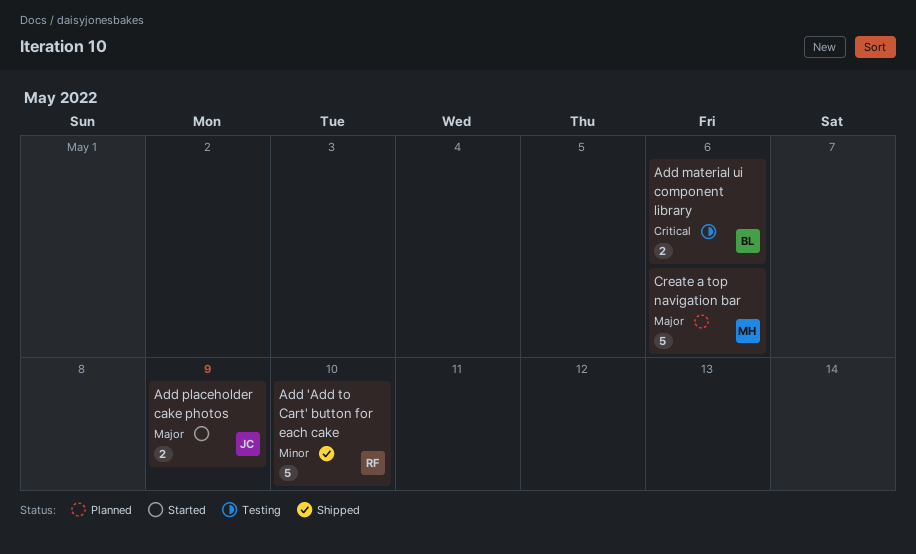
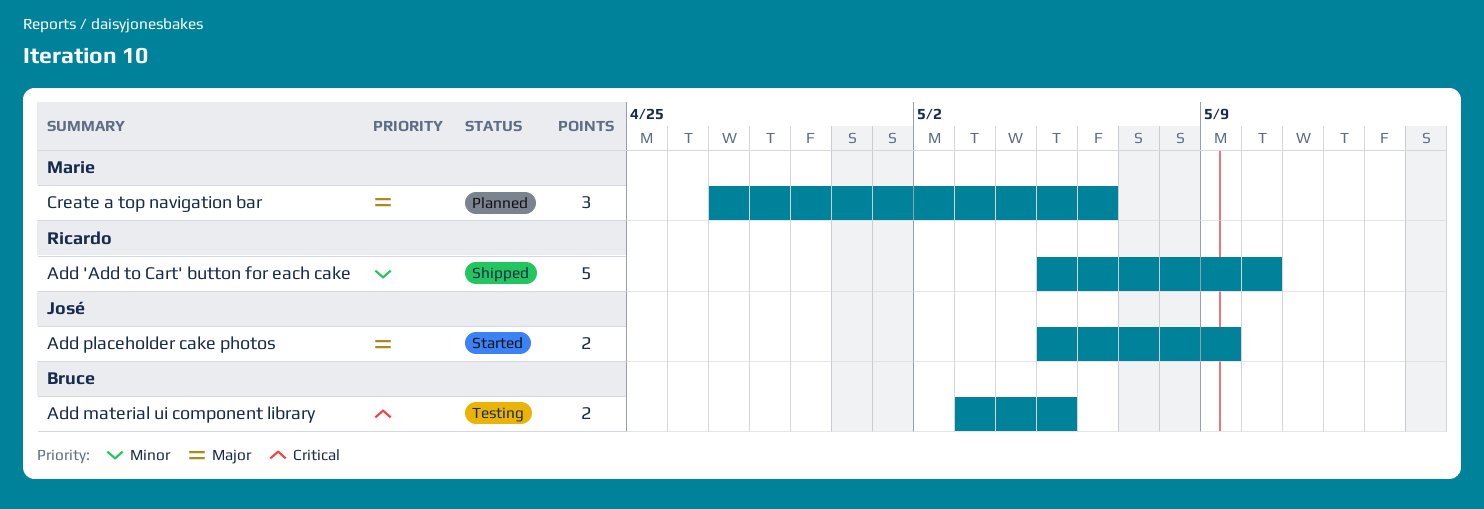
Add material ui component library, due: May 6 -> May 5
Create a top navigation bar, estimate: 5 -> 3

